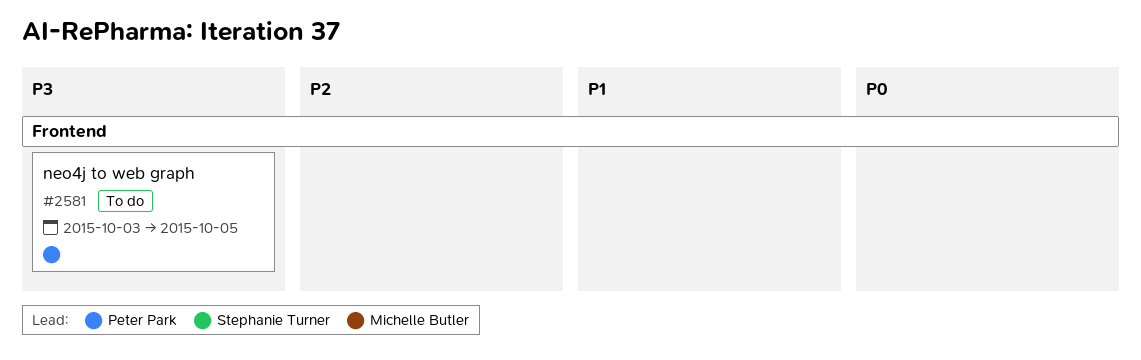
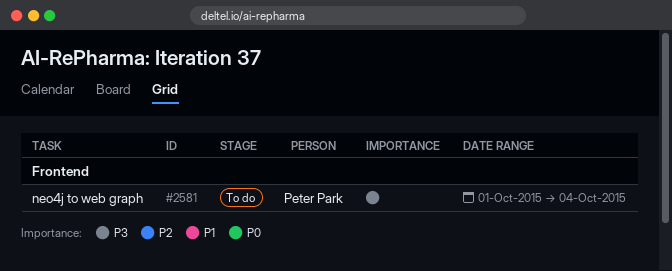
#2581, start: Oct 3 -> Oct 1
#2581, due: Oct 5 -> Oct 4

